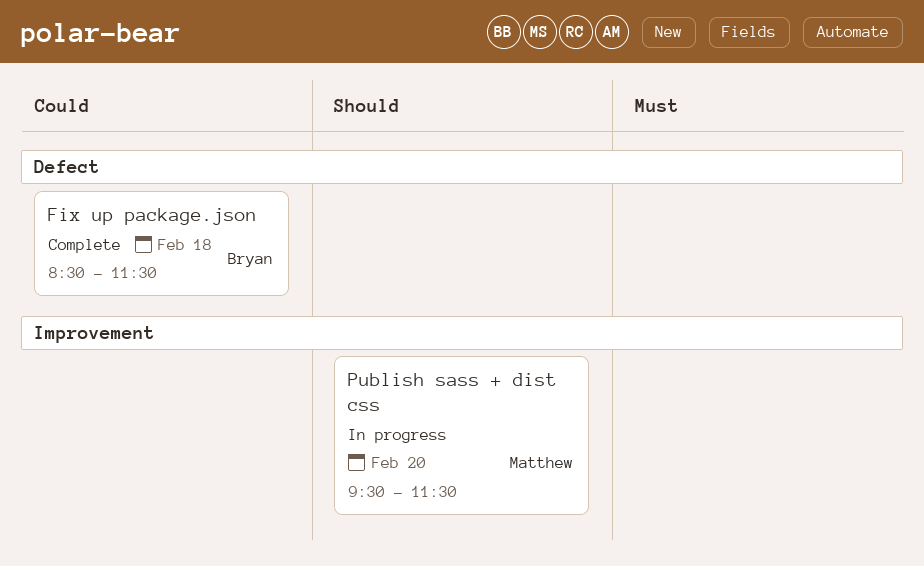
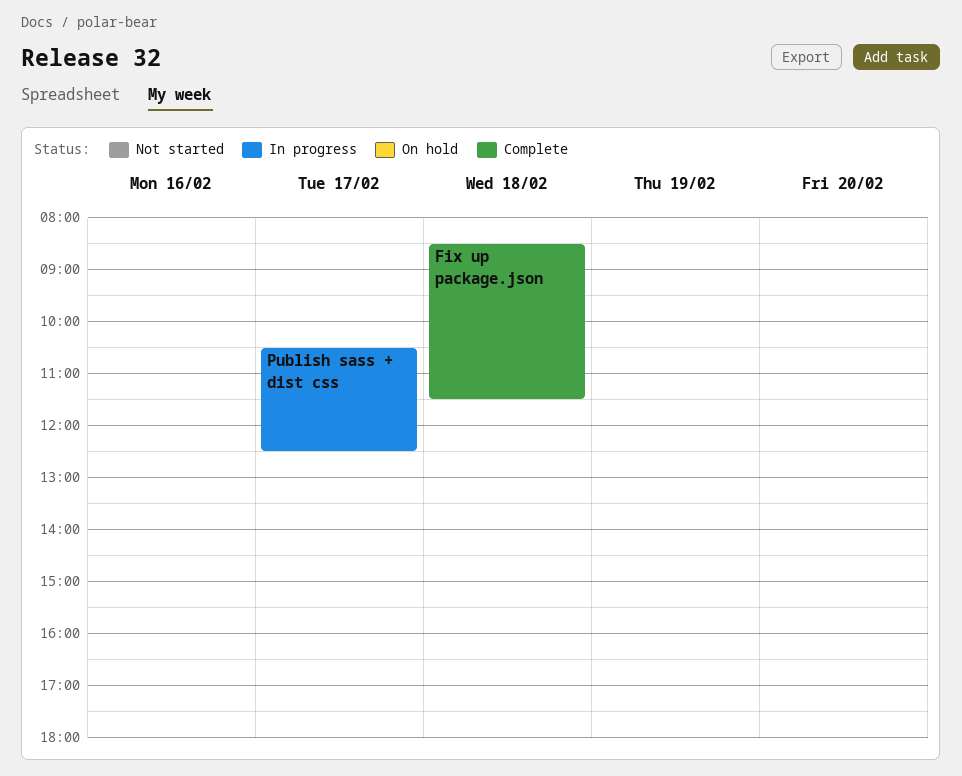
Publish sass + dist css, day: Feb 20 -> Feb 17
Publish sass + dist css, begins: 09:30 -> 10:30
Publish sass + dist css, ends: 11:30 -> 12:30

